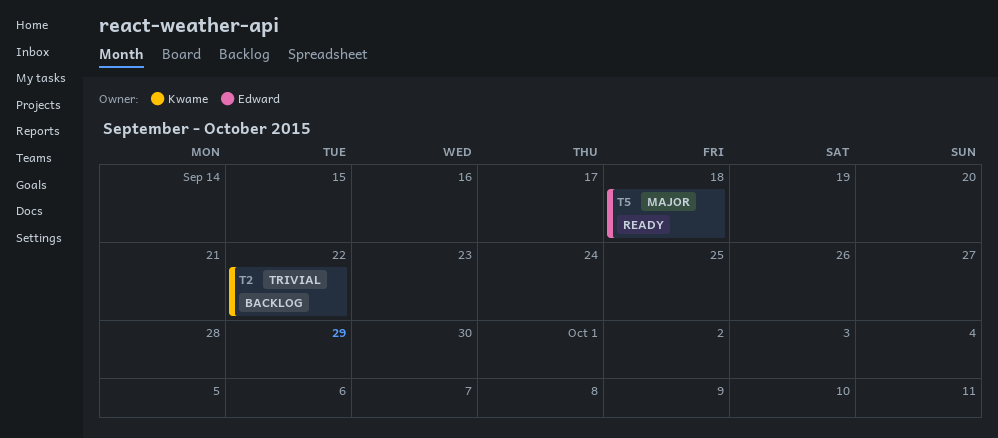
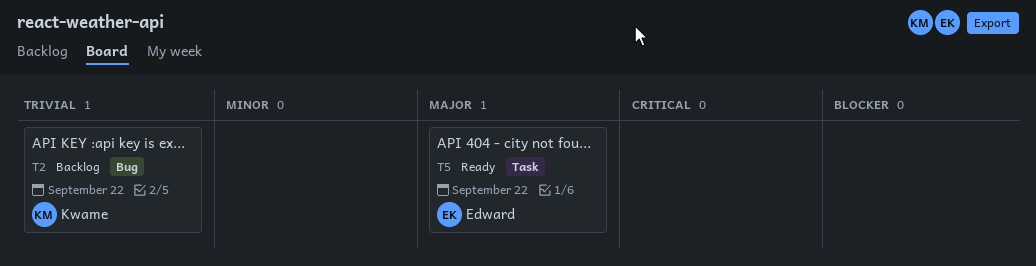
T5, due: Sep 18 -> Sep 22

